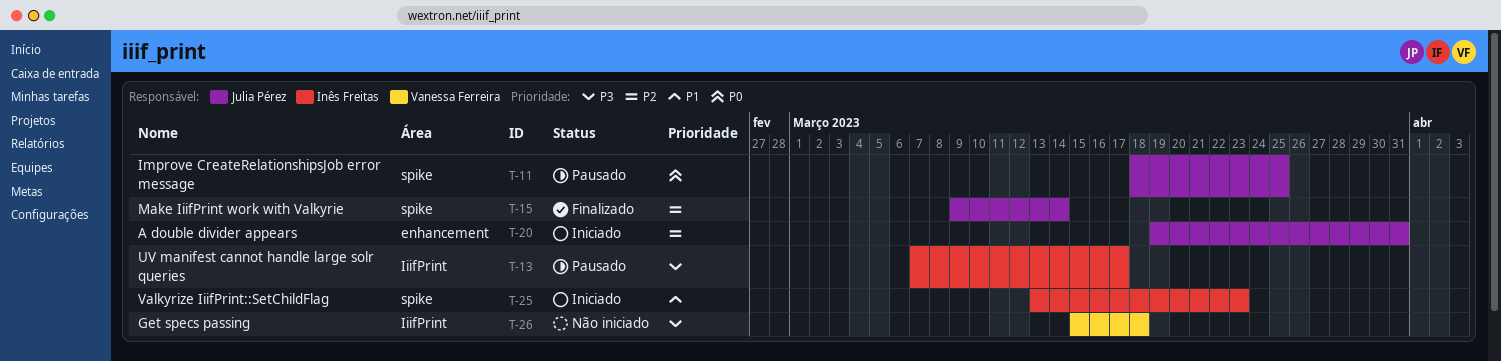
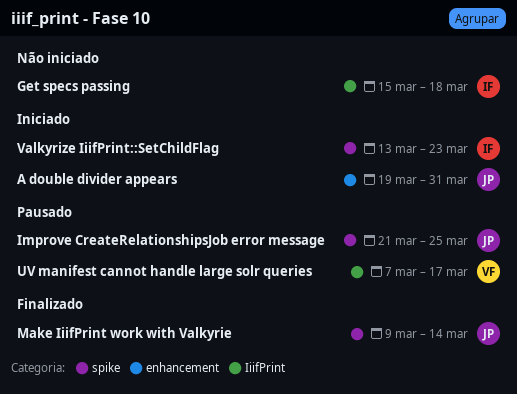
Get specs passing, owner: Vanessa Ferreira -> Inês Freitas
Improve CreateRelationshipsJob error message, start: Mar 18 -> Mar 21
UV manifest cannot handle large solr queries, owner: Inês Freitas -> Vanessa Ferreira

